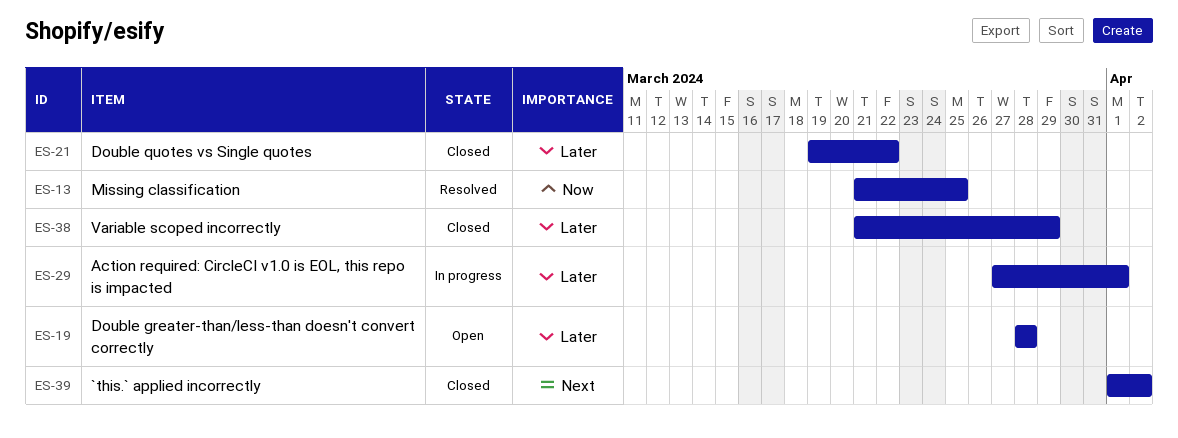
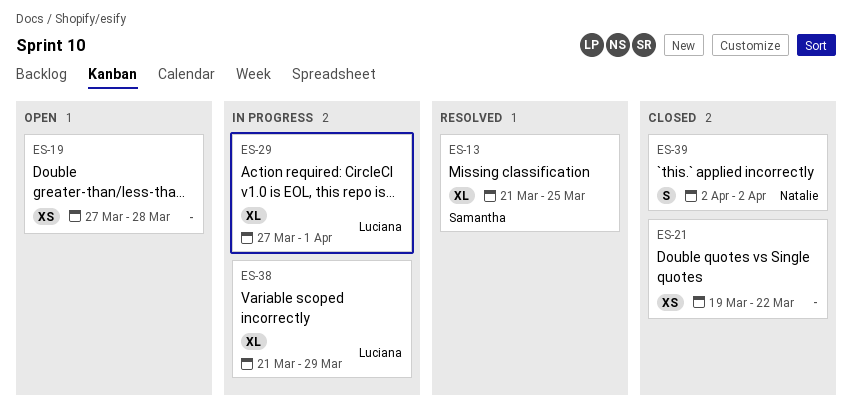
ES-19, start: Mar 28 -> Mar 27
ES-38, status: Closed -> In progress
ES-39, start: Apr 1 -> Apr 2

